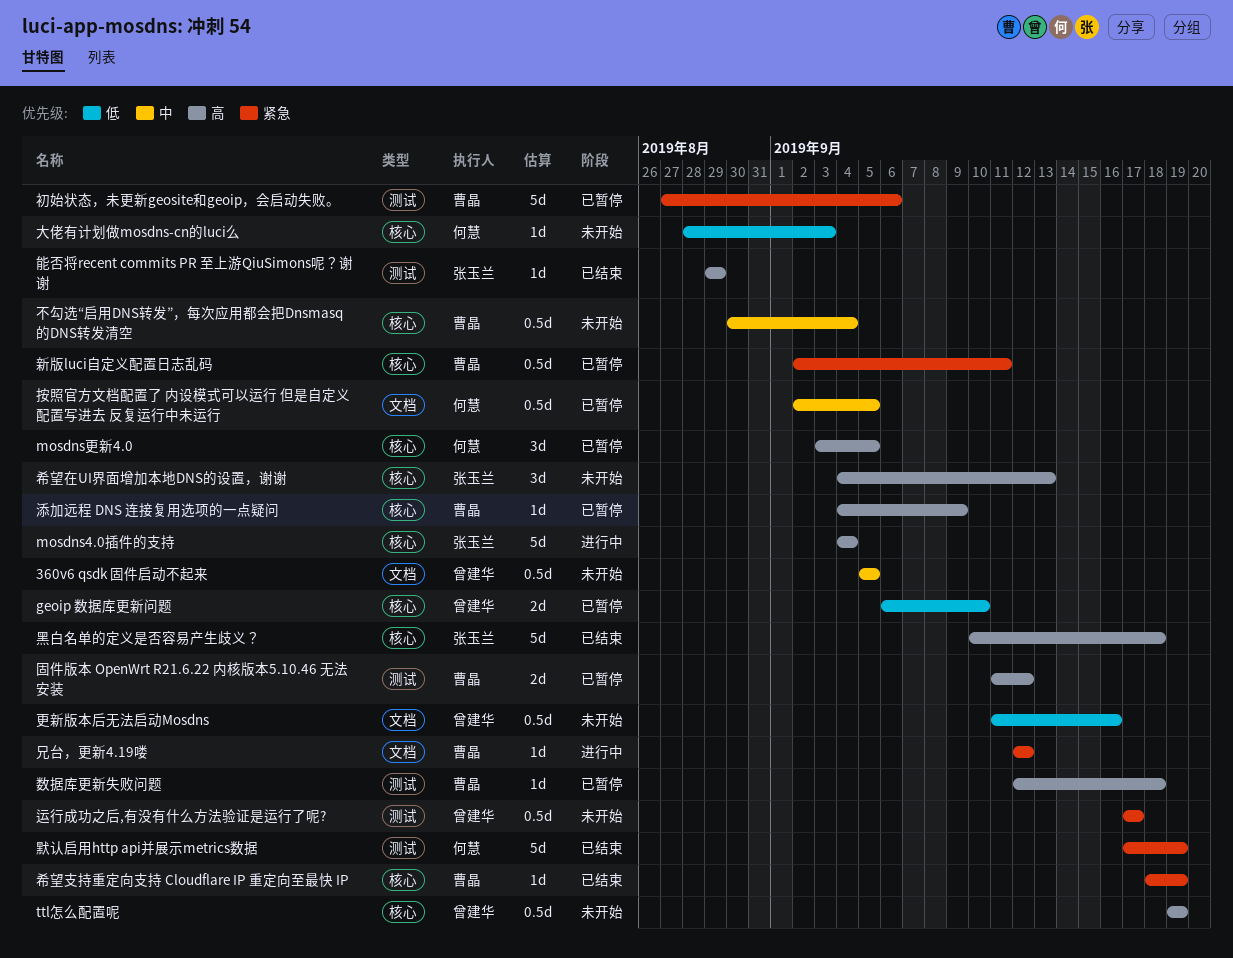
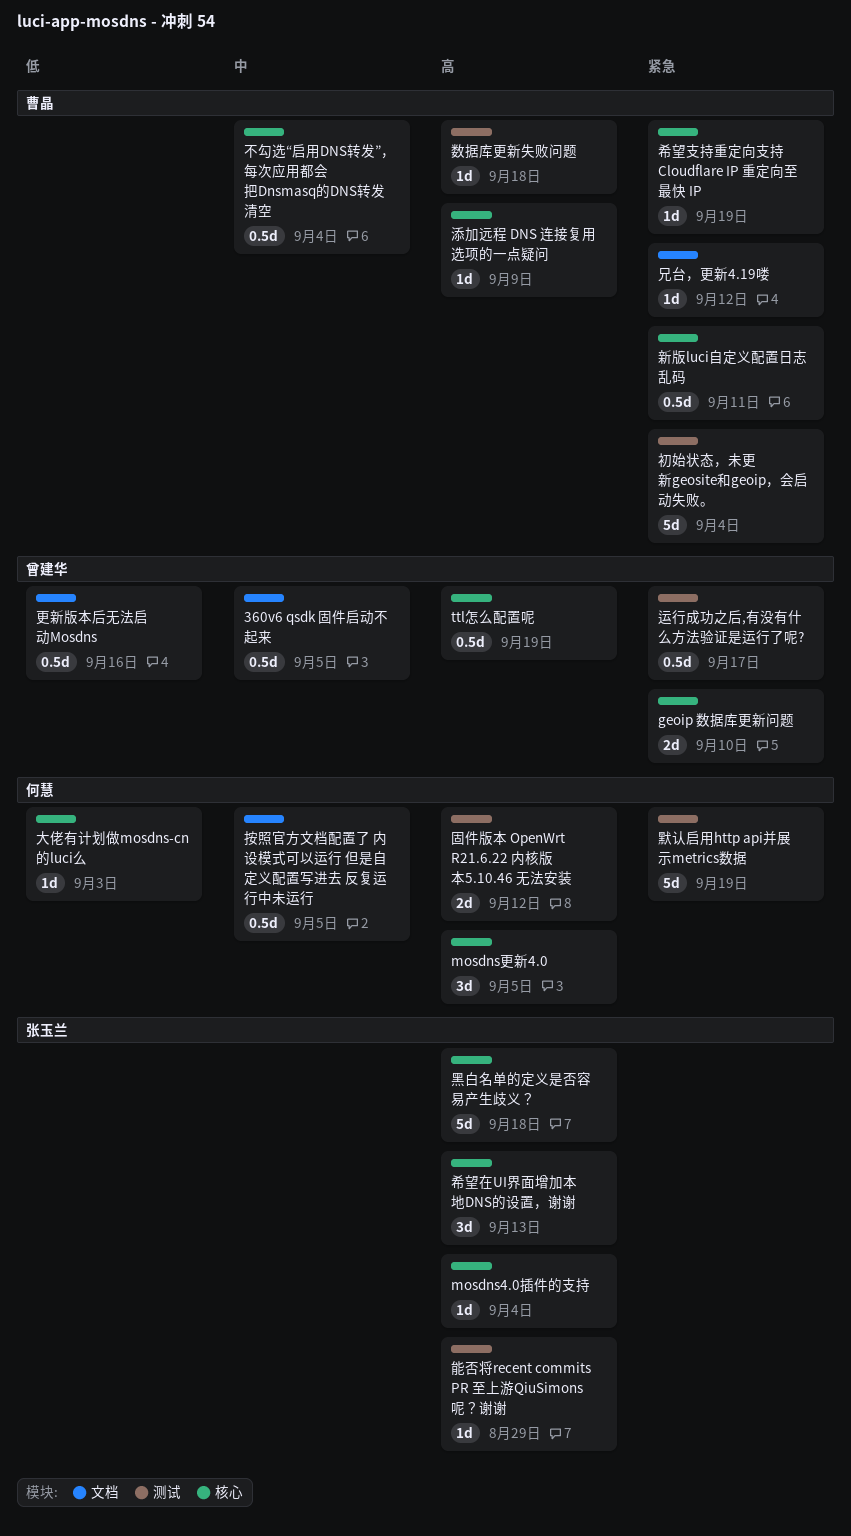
geoip 数据库更新问题, priority: 低 -> 紧急
mosdns4.0插件的支持, estimate: 5d -> 1d
初始状态，未更新geosite和geoip，会启动失败。, due: Sep 6 -> Sep 4
固件版本 OpenWrt R21.6.22 内核版本5.10.46 无法安装, owner: 曹晶 -> 何慧

